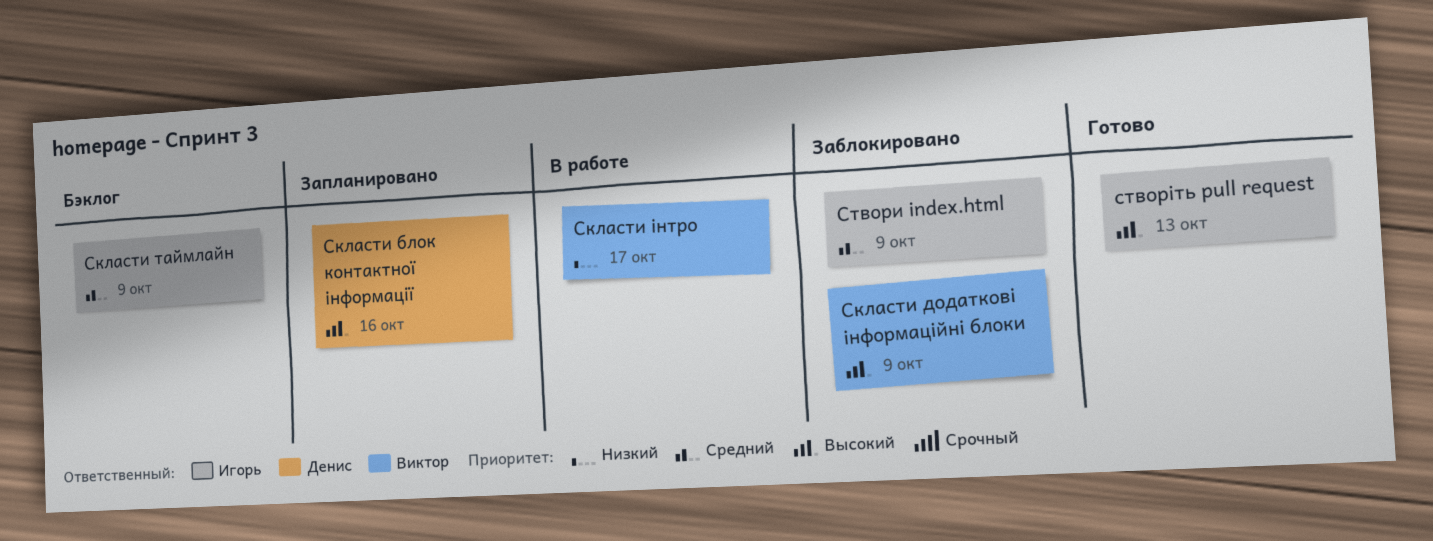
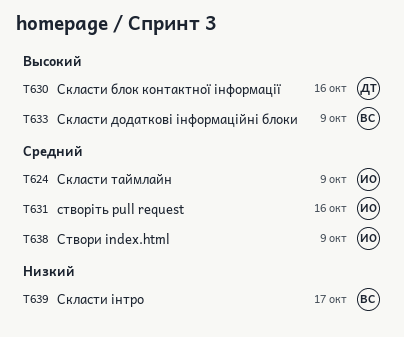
створіть pull request, priority: Высокий -> Средний
створіть pull request, due: Oct 13 -> Oct 16

